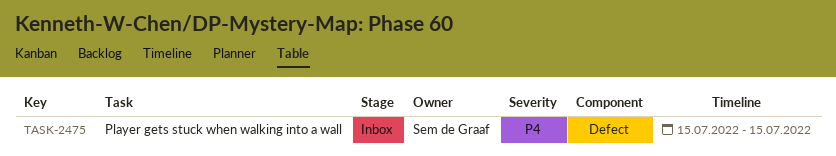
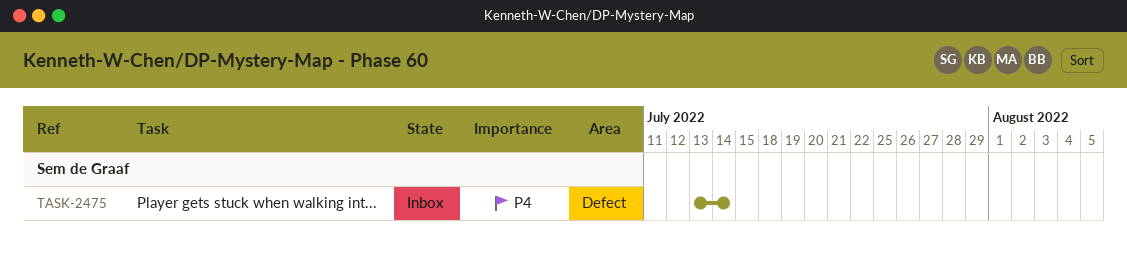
TASK-2475, start: Jul 15 -> Jul 13
TASK-2475, due: Jul 15 -> Jul 14

